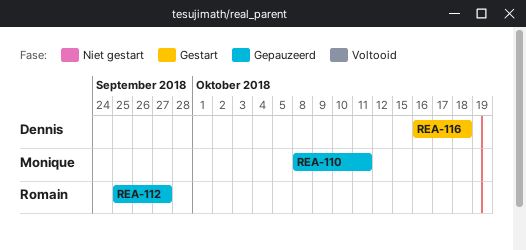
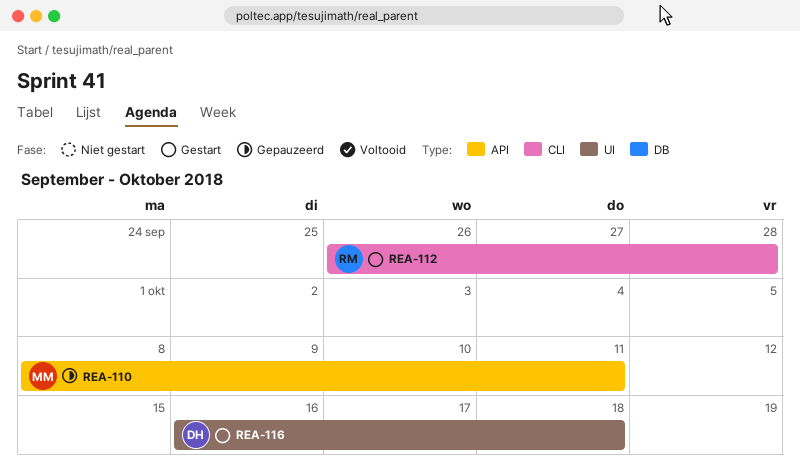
REA-112, status: Gepauzeerd -> Gestart
REA-112, start: Sep 25 -> Sep 26
REA-112, due: Sep 27 -> Sep 28

